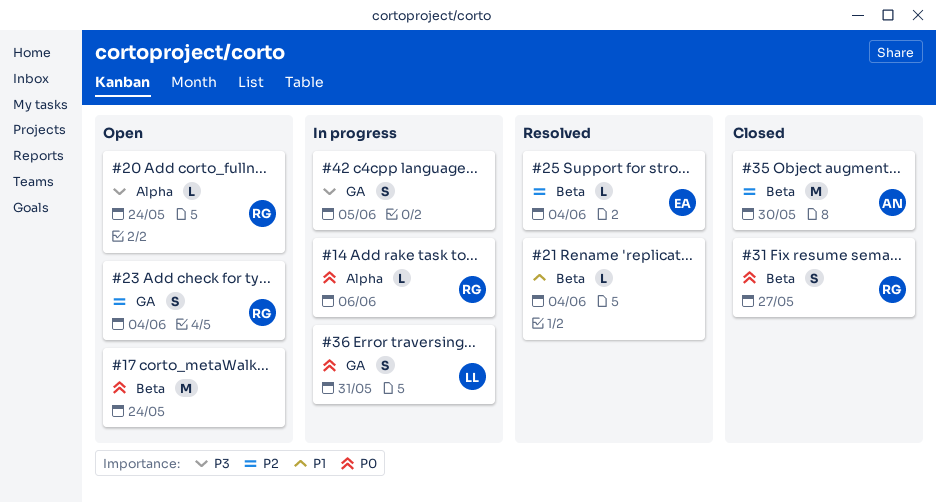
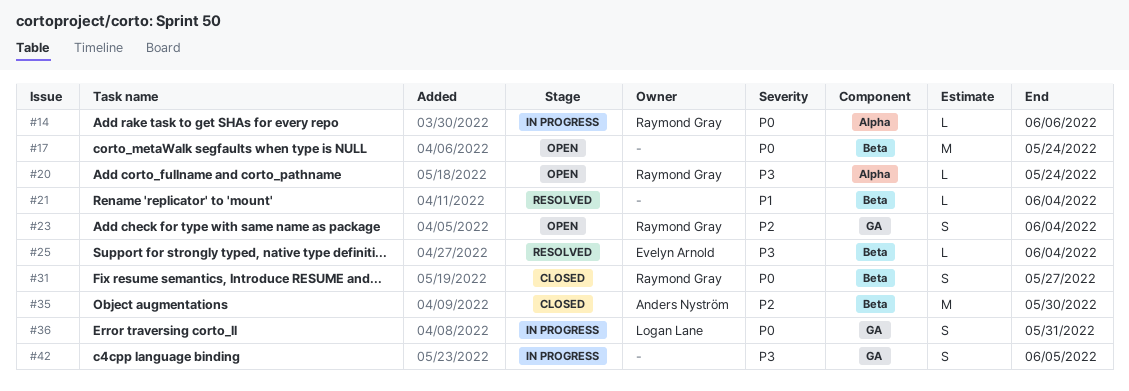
#25, priority: P2 -> P3

